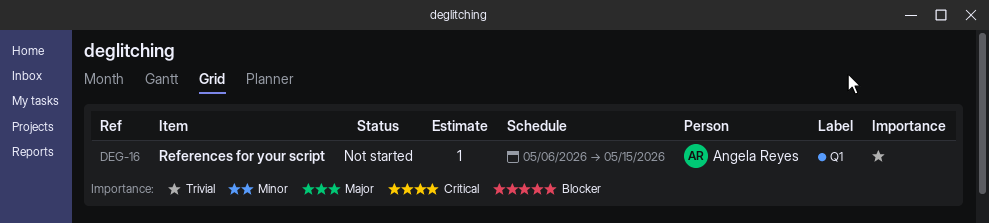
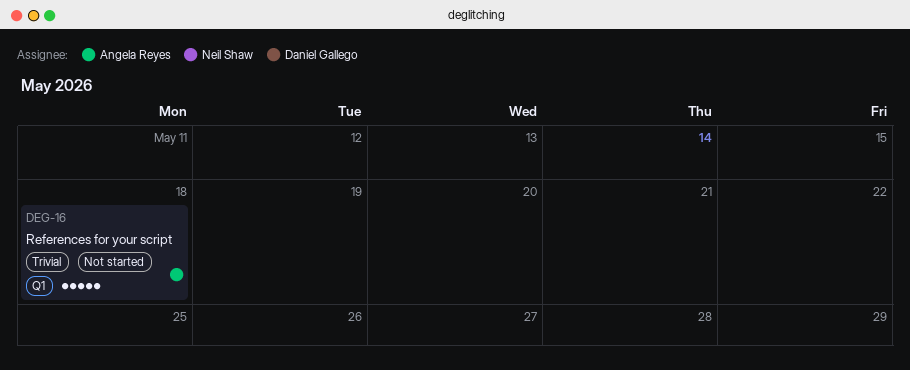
DEG-16, estimate: 1 -> 5
DEG-16, due: May 15 -> May 18

